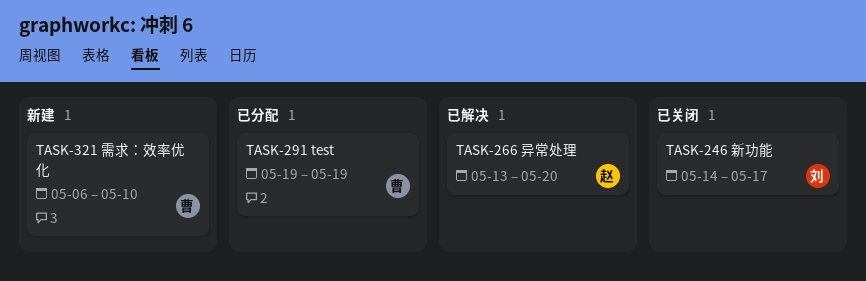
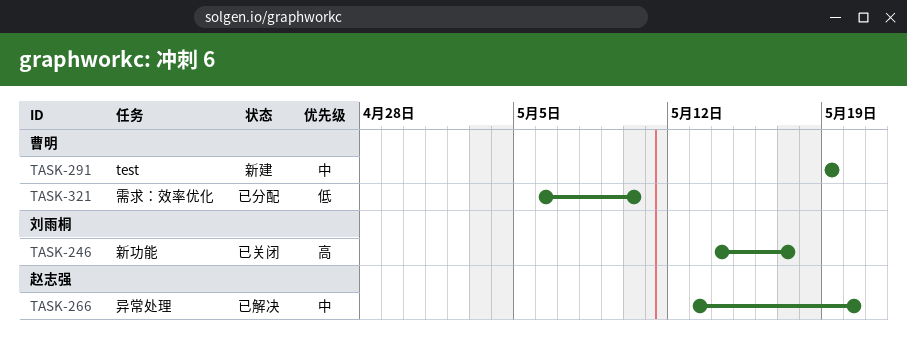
TASK-291, status: 已分配 -> 新建
TASK-321, status: 新建 -> 已分配

